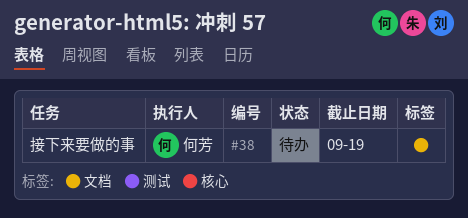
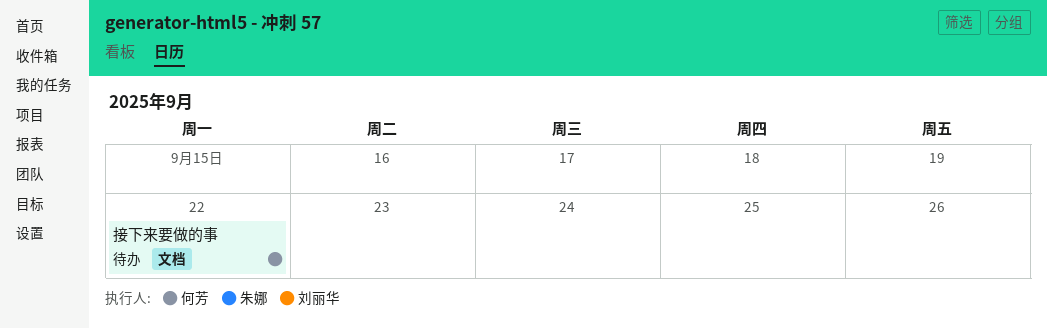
接下来要做的事, due: Sep 19 -> Sep 22

